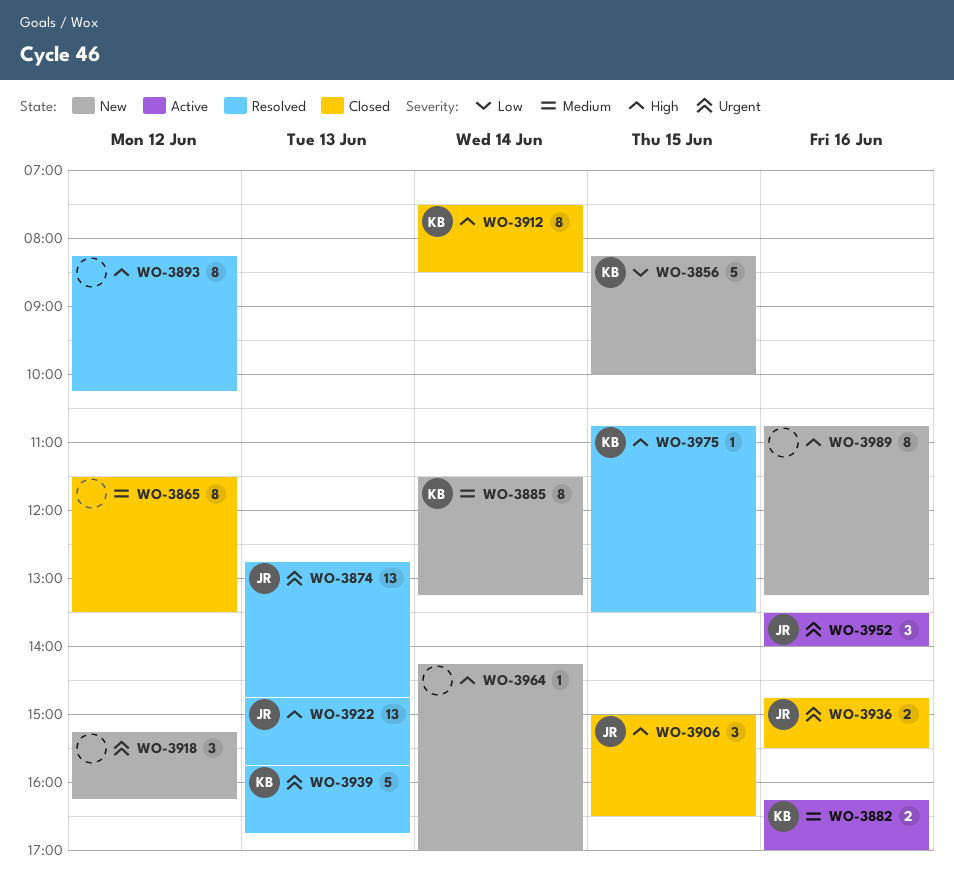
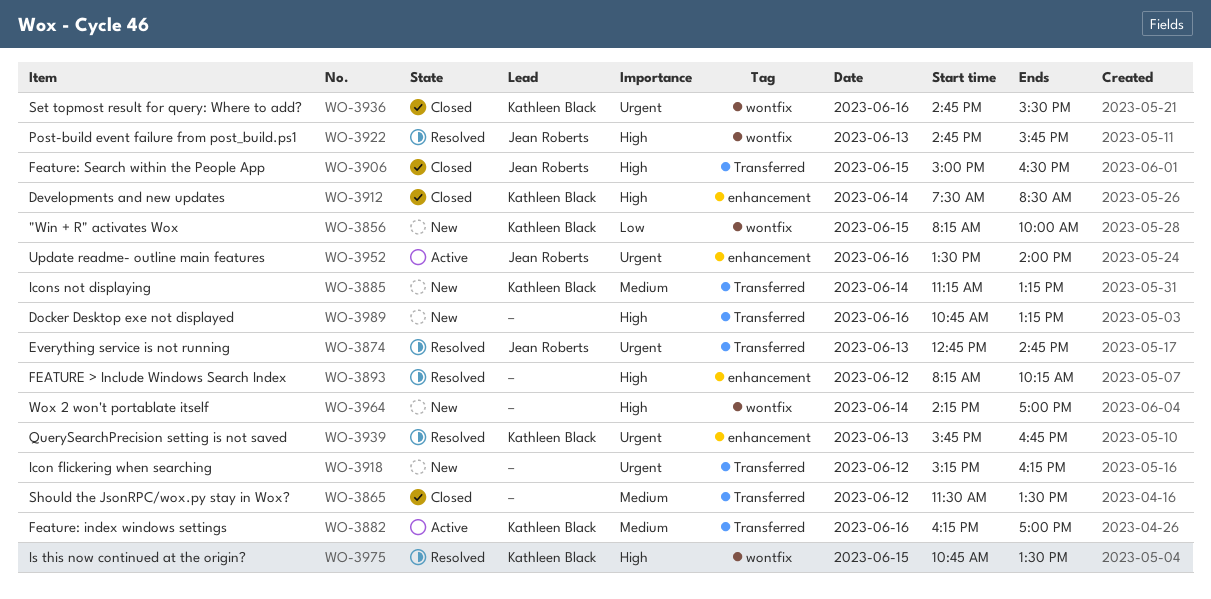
WO-3885, begins: 11:30 -> 11:15
WO-3936, owner: Jean Roberts -> Kathleen Black

